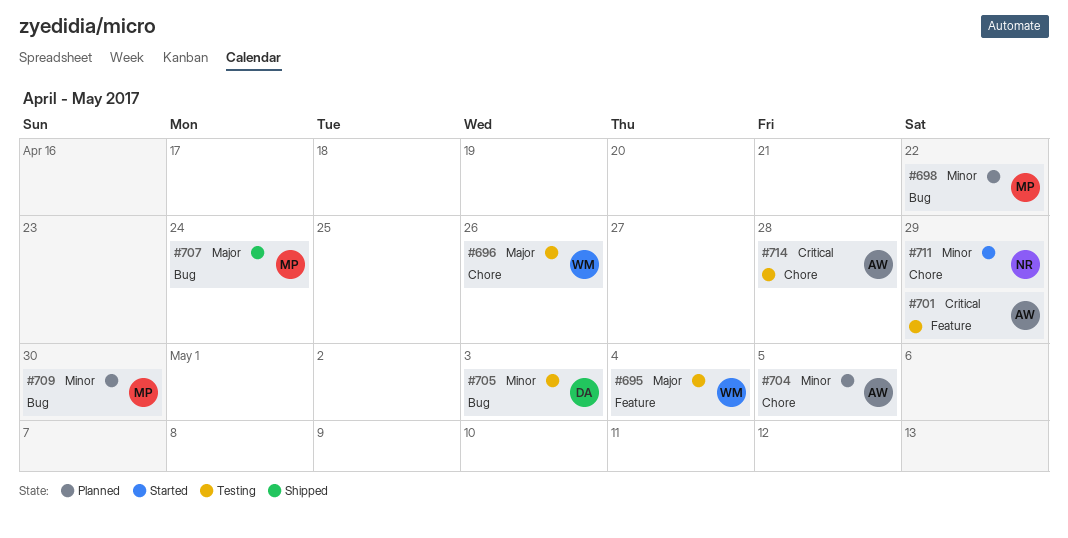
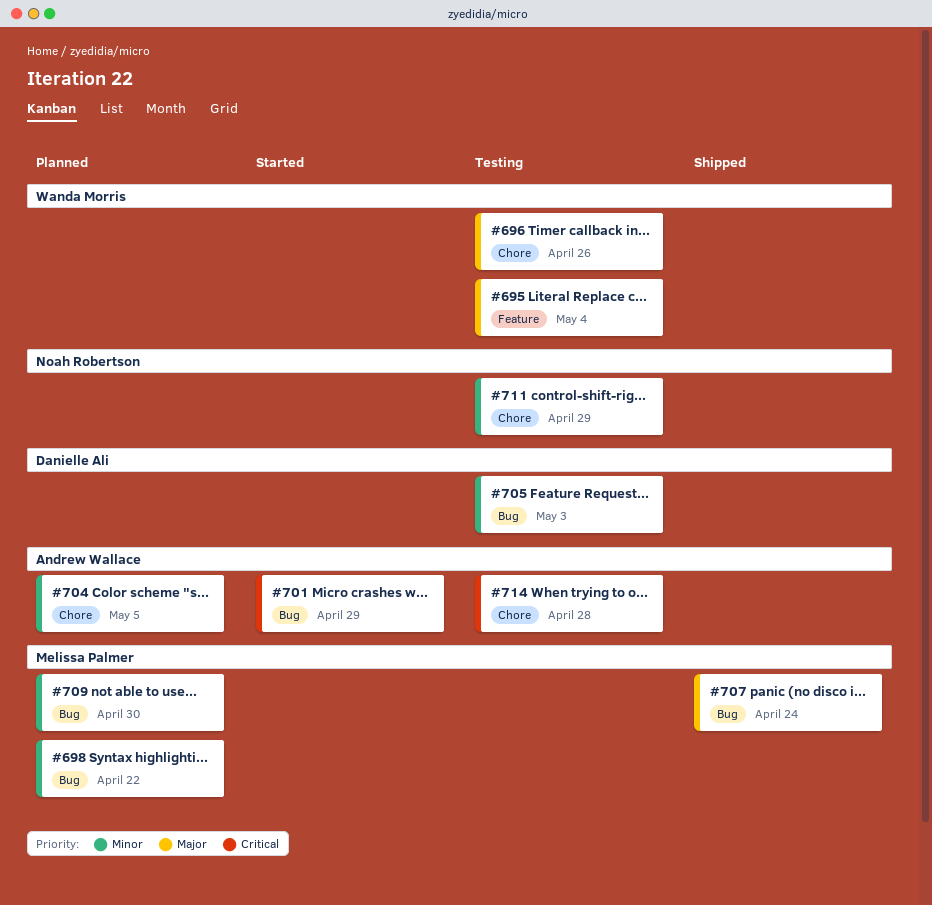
#701, status: Testing -> Started
#701, label: Feature -> Bug
#711, status: Started -> Testing

